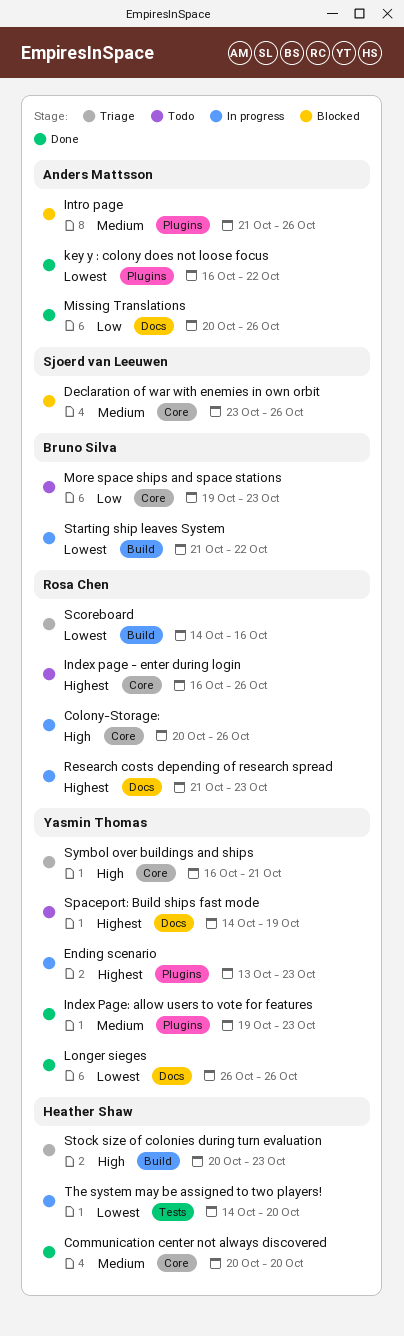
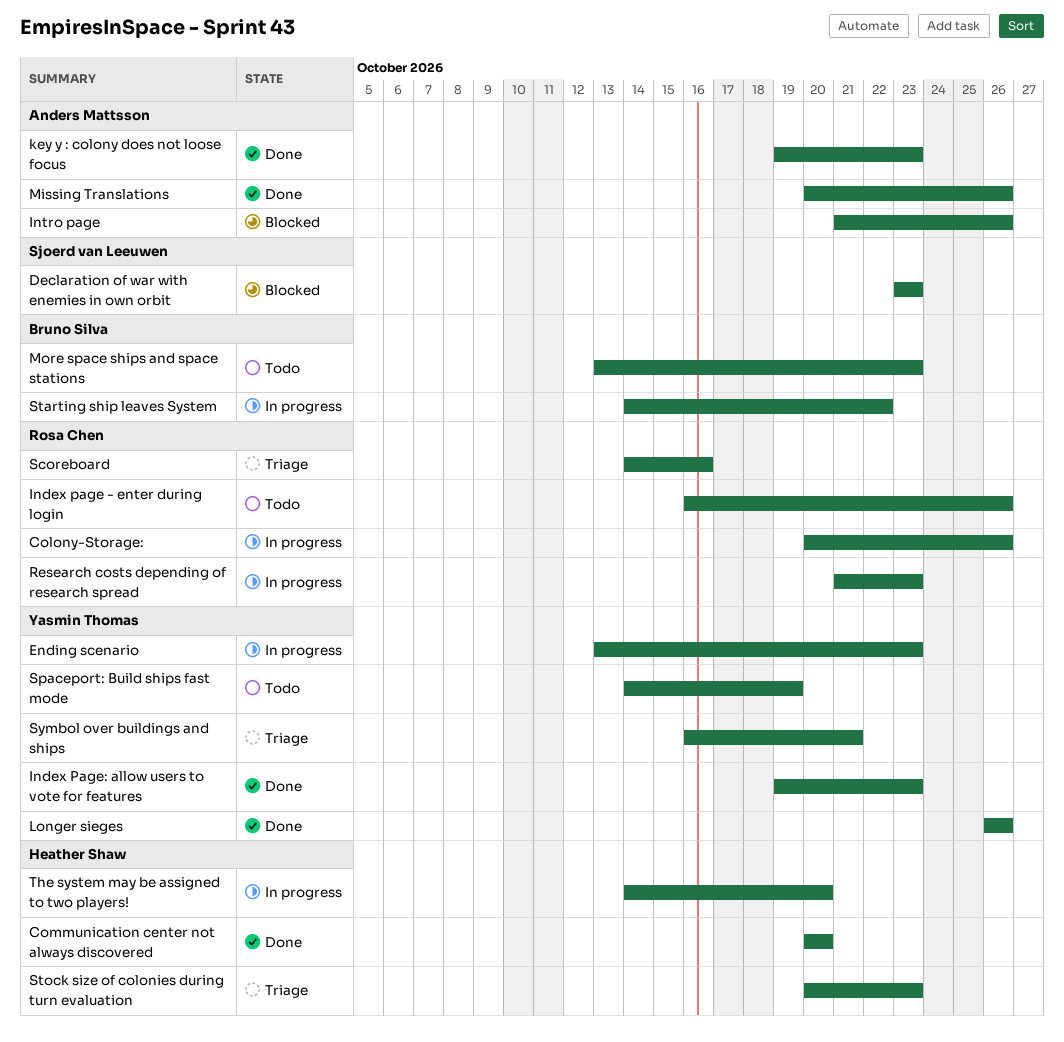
Declaration of war with enemies in own orbit, due: Oct 26 -> Oct 23
key y : colony does not loose focus, start: Oct 16 -> Oct 19
key y : colony does not loose focus, due: Oct 22 -> Oct 23
More space ships and space stations, start: Oct 19 -> Oct 13
Starting ship leaves System, start: Oct 21 -> Oct 14

